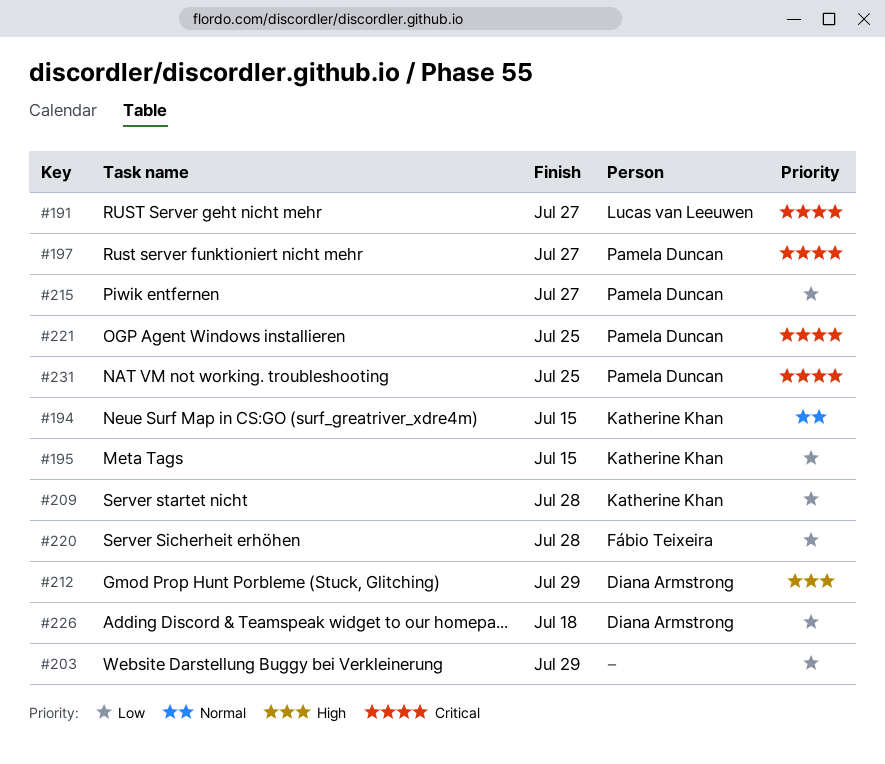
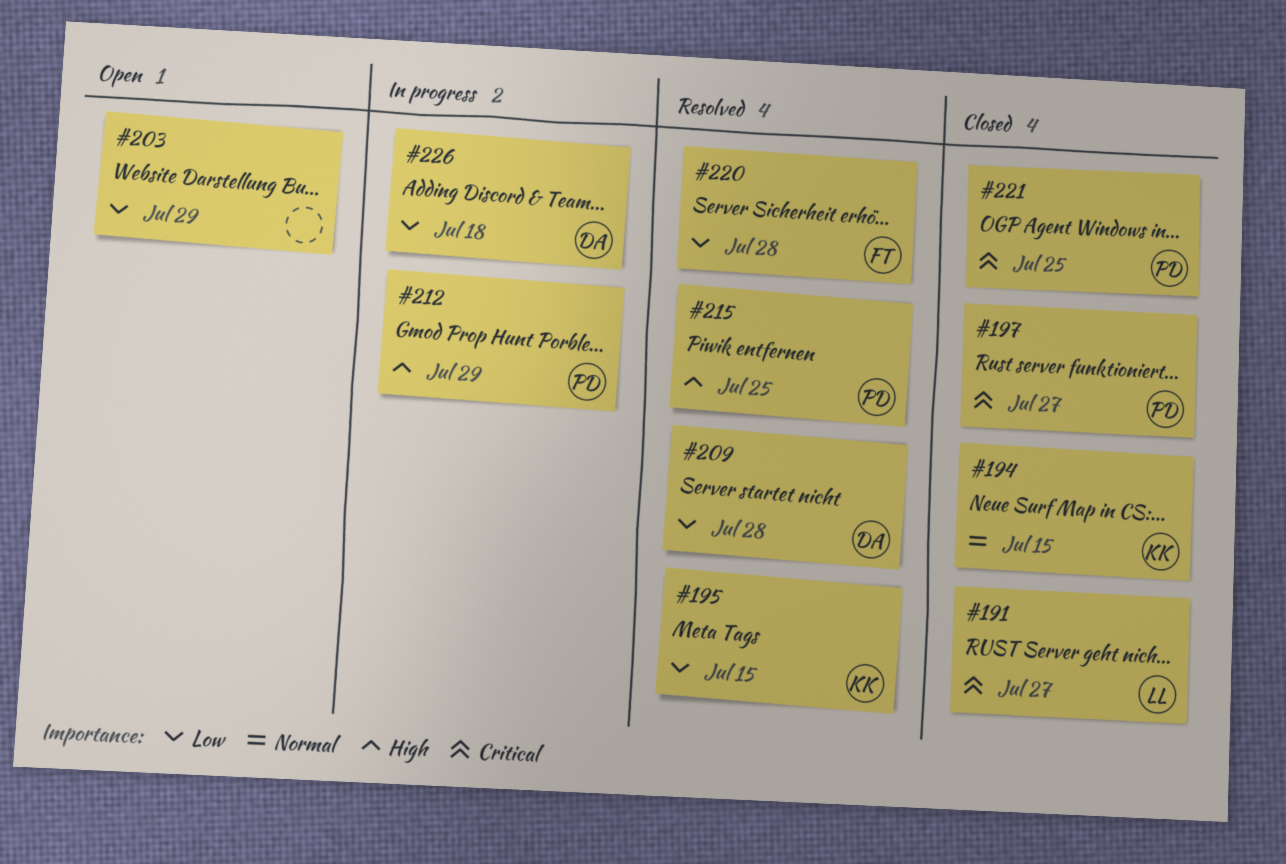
#209, owner: Katherine Khan -> Diana Armstrong
#212, owner: Diana Armstrong -> Pamela Duncan
#215, priority: Low -> High
#215, due: Jul 27 -> Jul 25
#231: present -> none

